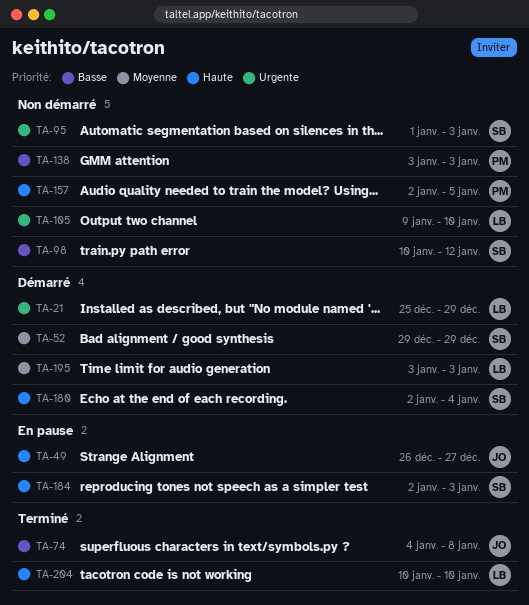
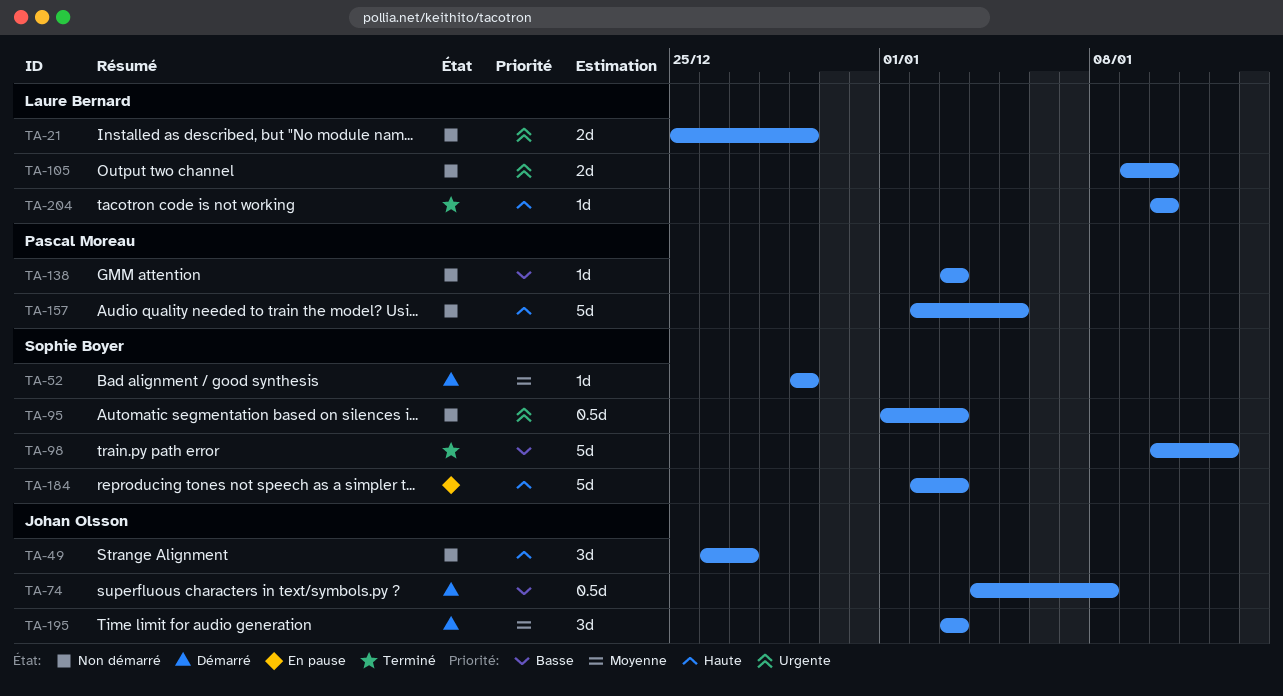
TA-21, status: Démarré -> Non démarré
TA-49, status: En pause -> Non démarré
TA-74, status: Terminé -> Démarré
TA-98, status: Non démarré -> Terminé
TA-180: present -> none
TA-195, owner: Laure Bernard -> Johan Olsson

